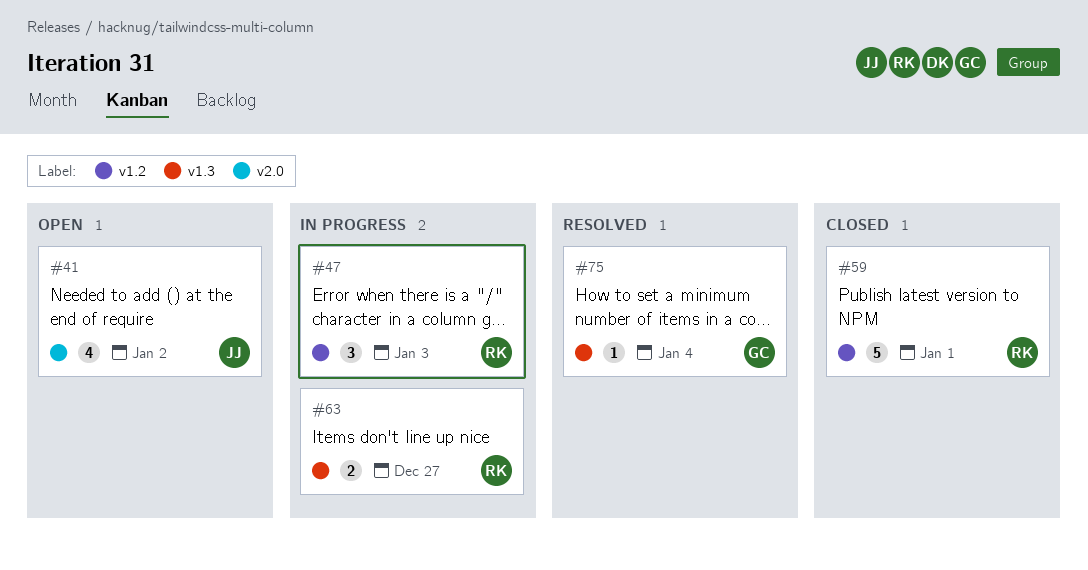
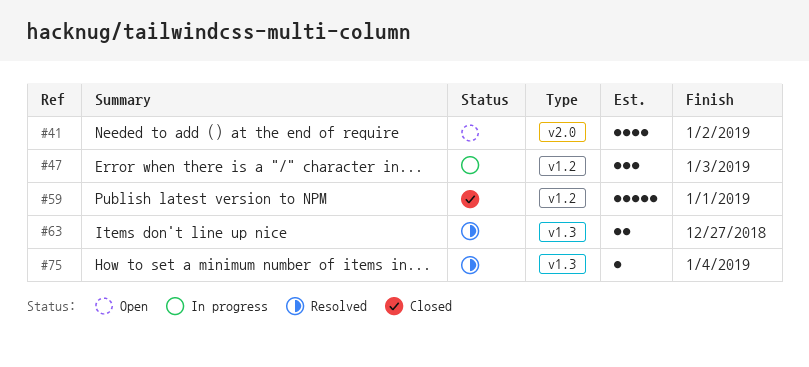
#63, status: In progress -> Resolved

